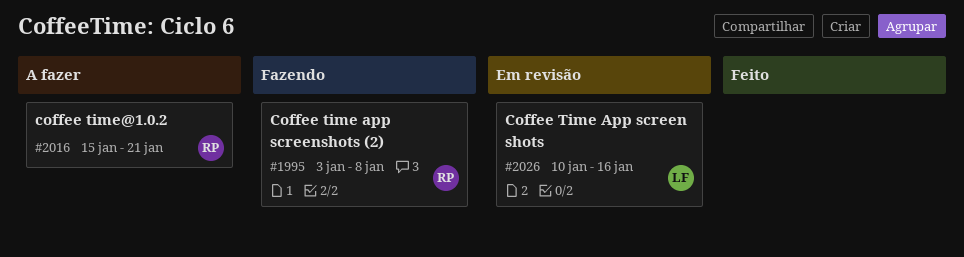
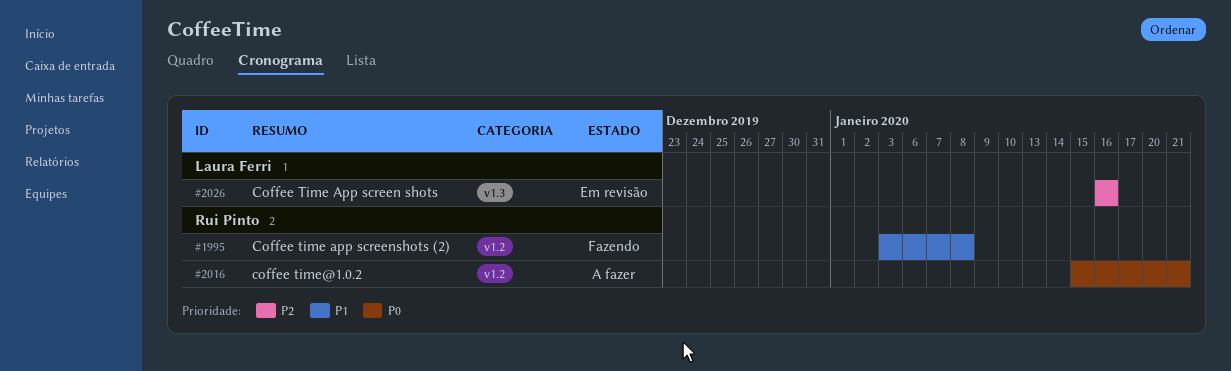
#2026, start: Jan 10 -> Jan 16

